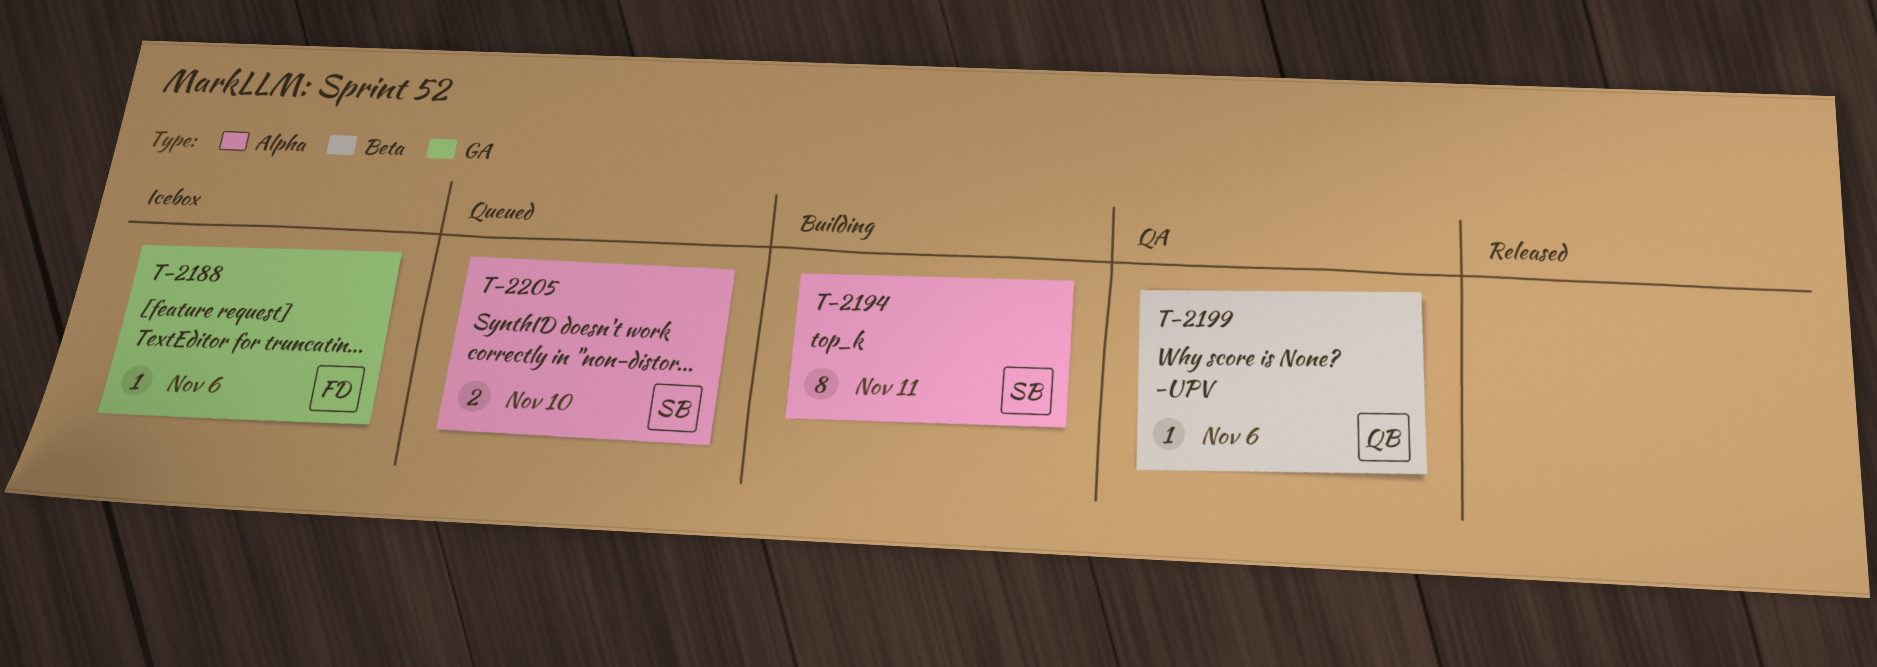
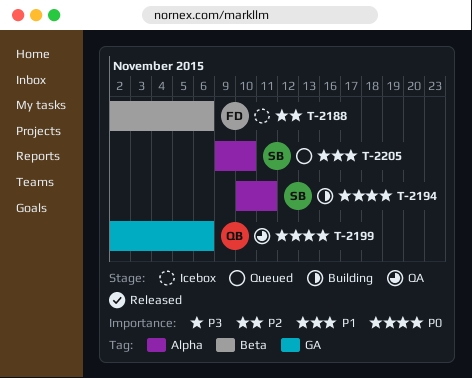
T-2188, label: GA -> Beta
T-2199, label: Beta -> GA

